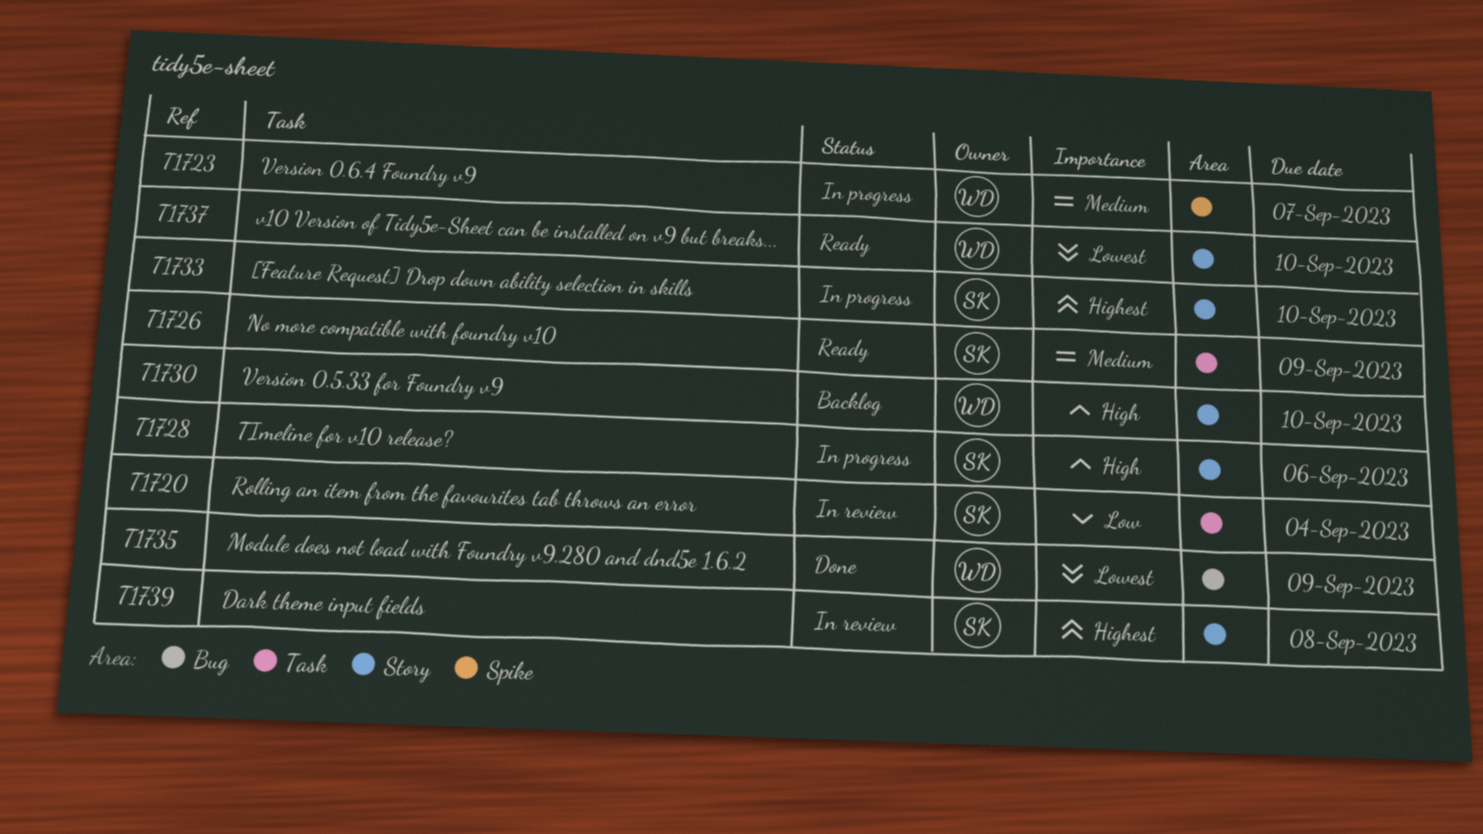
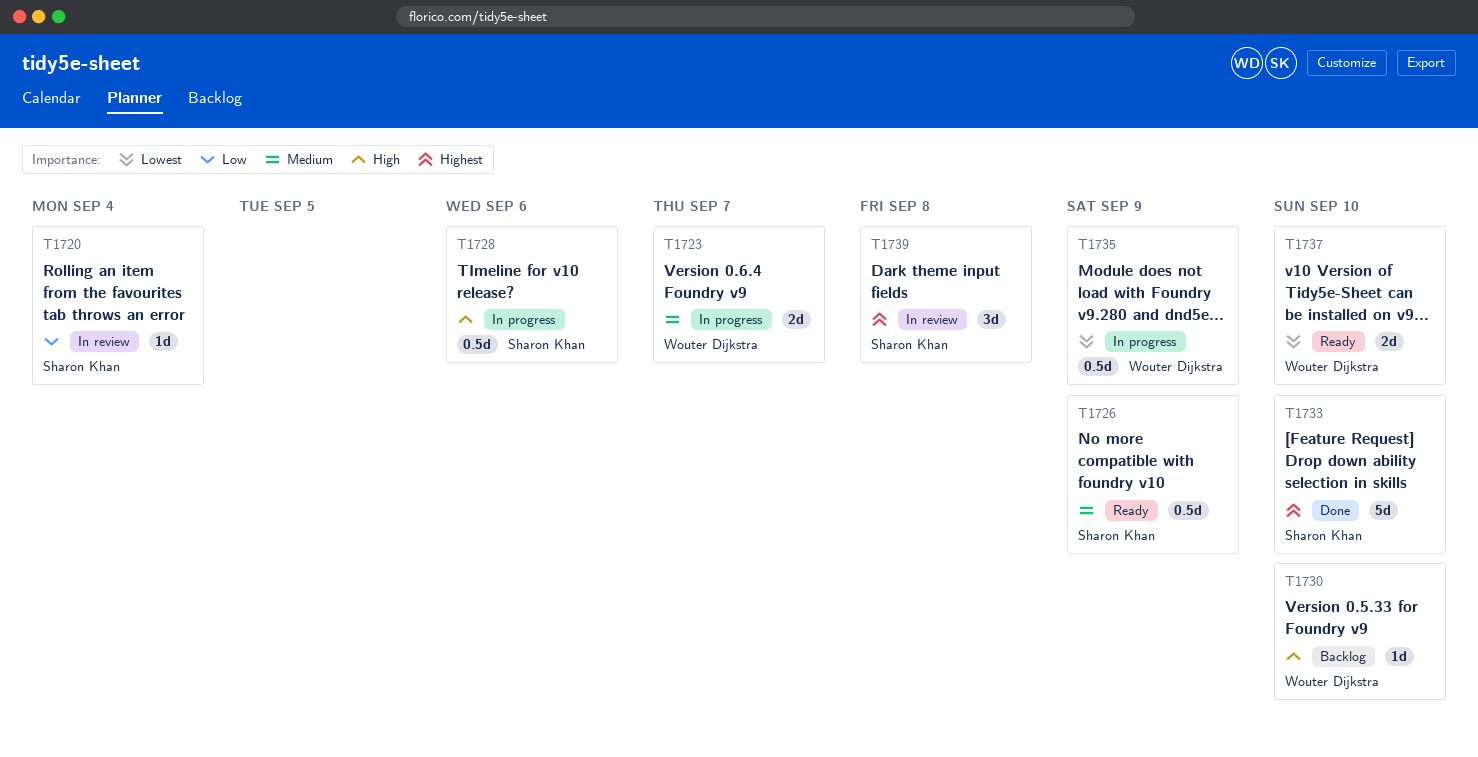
T1733, status: In progress -> Done
T1735, status: Done -> In progress

